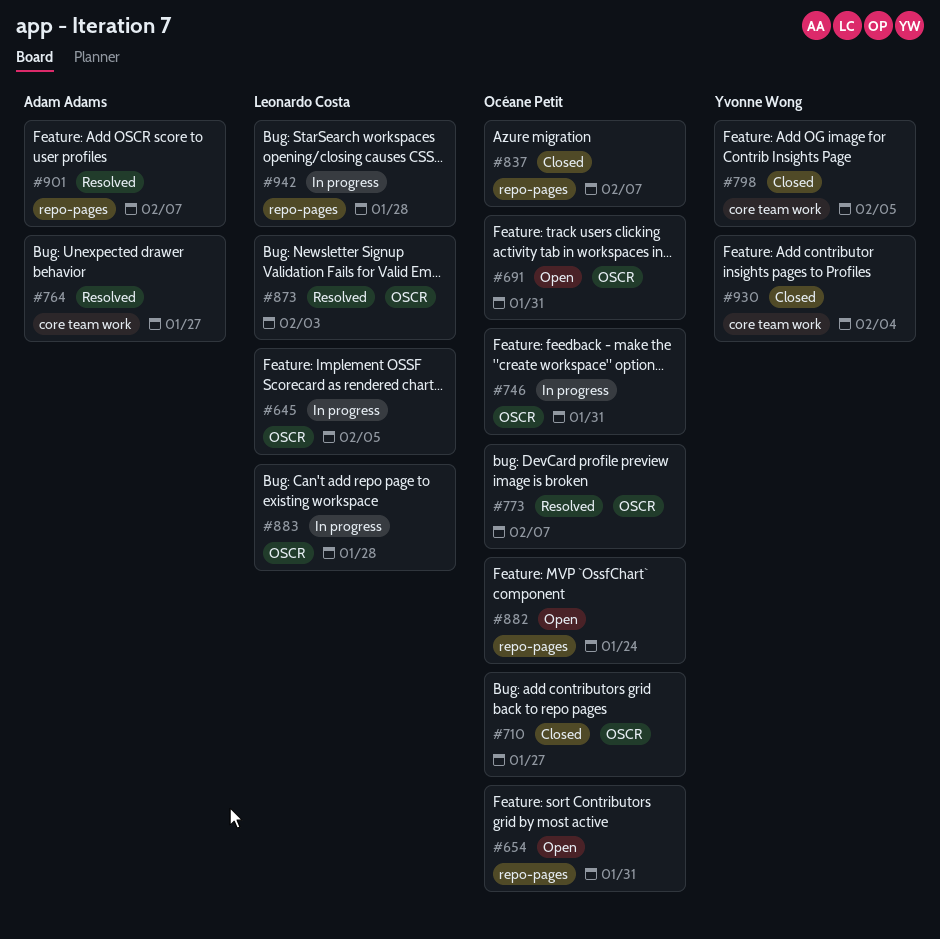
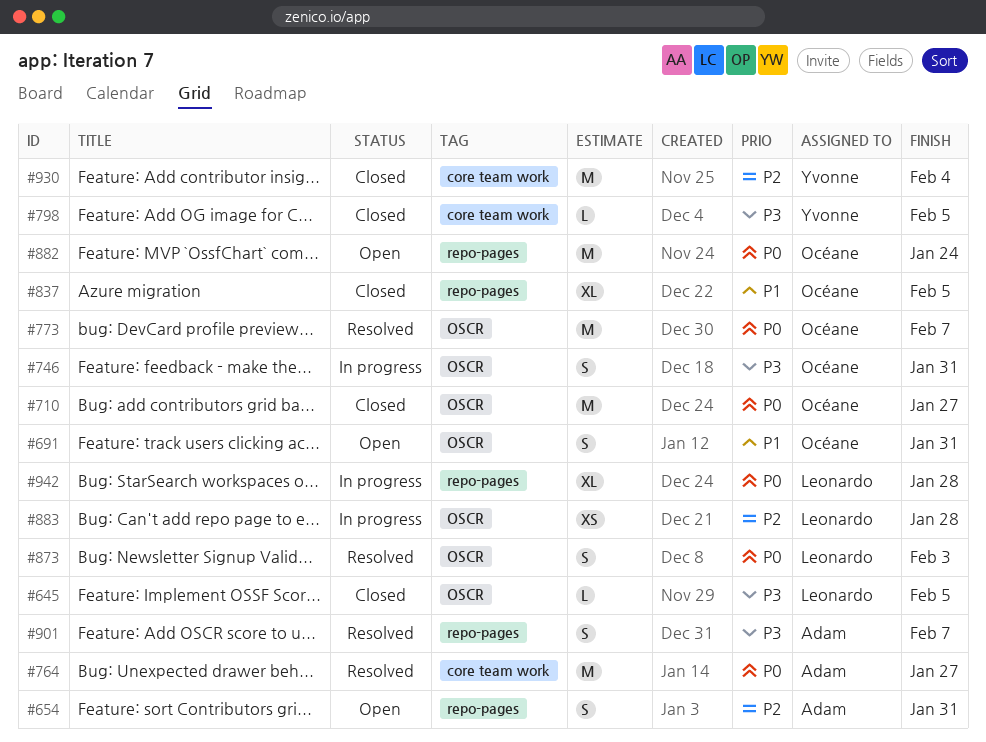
#645, status: In progress -> Closed
#654, owner: Océane Petit -> Adam Adams
#837, due: Feb 7 -> Feb 5

